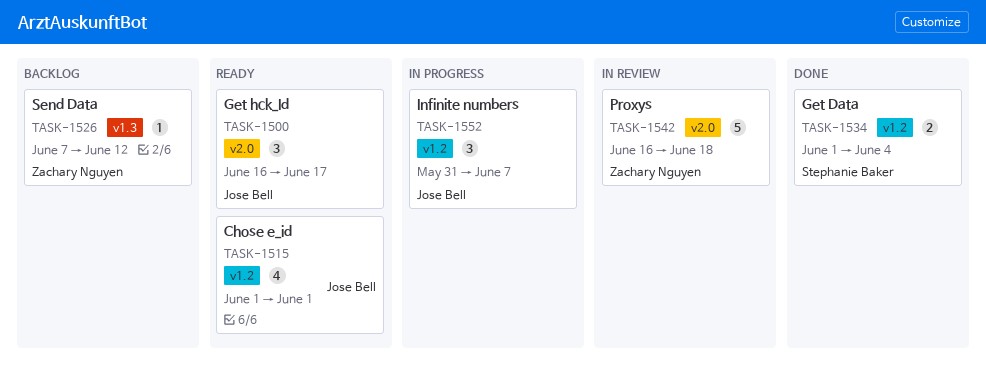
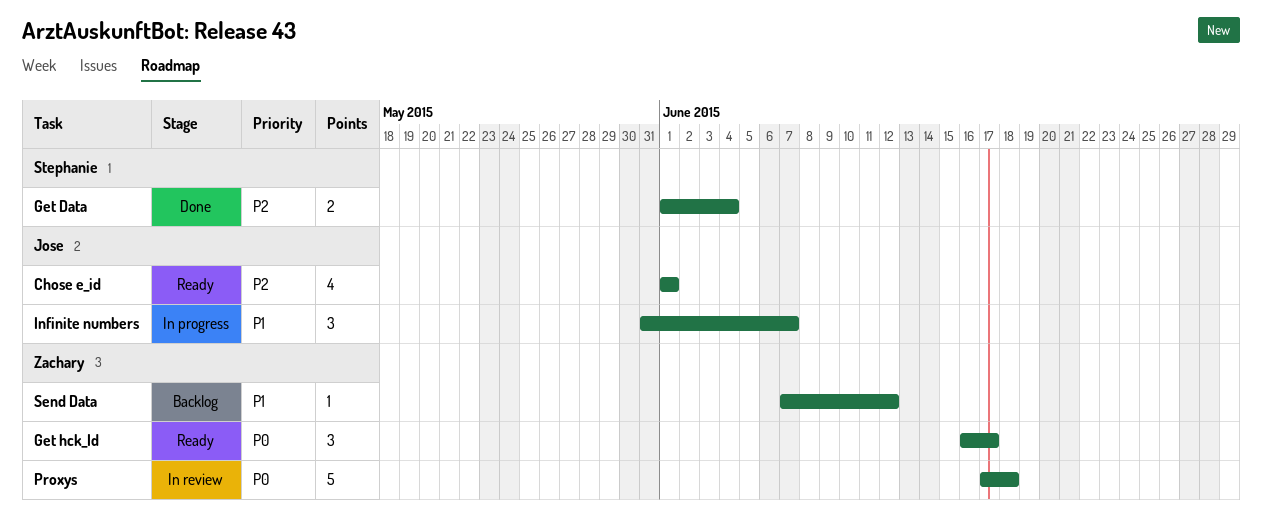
Get hck_Id, owner: Jose Bell -> Zachary Nguyen
Proxys, start: Jun 16 -> Jun 17

